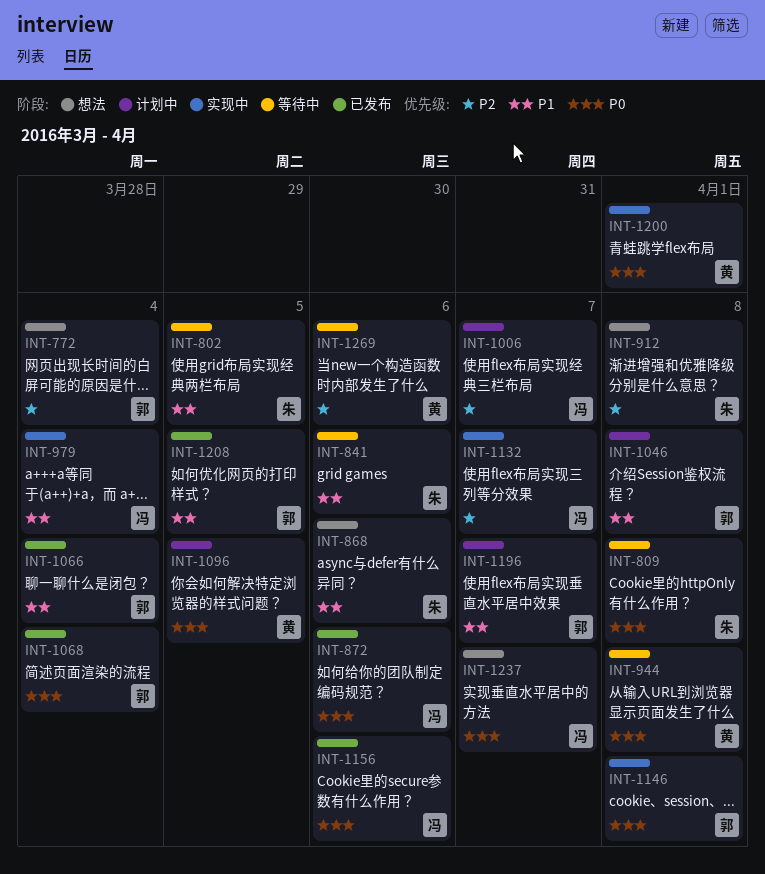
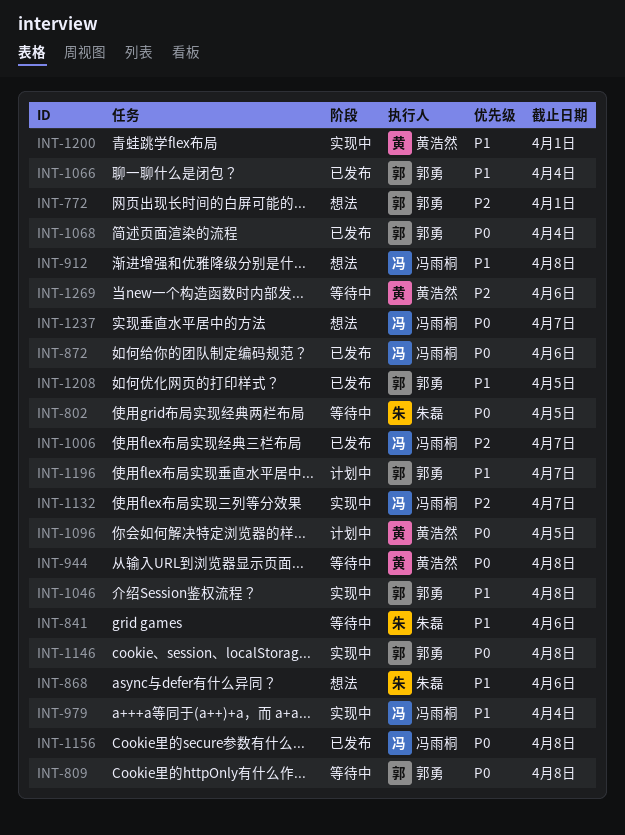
INT-772, due: Apr 4 -> Apr 1
INT-802, priority: P1 -> P0
INT-809, owner: 朱磊 -> 郭勇
INT-912, owner: 朱磊 -> 冯雨桐
INT-912, priority: P2 -> P1
INT-1006, status: 计划中 -> 已发布
INT-1046, status: 计划中 -> 实现中
INT-1156, due: Apr 6 -> Apr 8
INT-1200, priority: P0 -> P1

